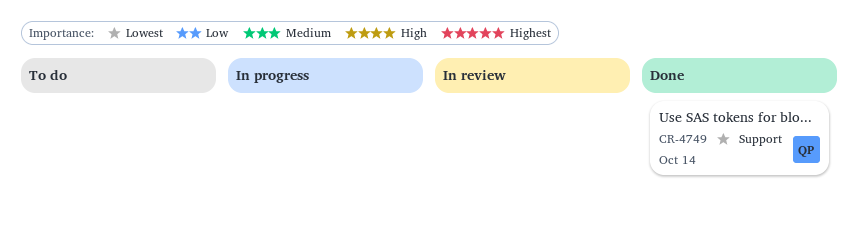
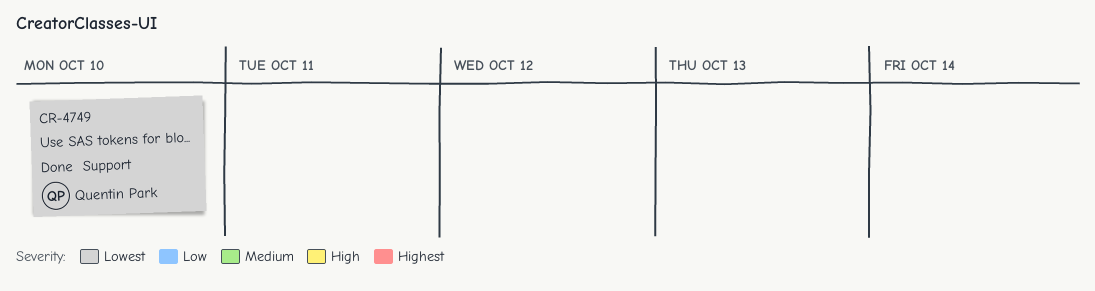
CR-4749, due: Oct 14 -> Oct 10

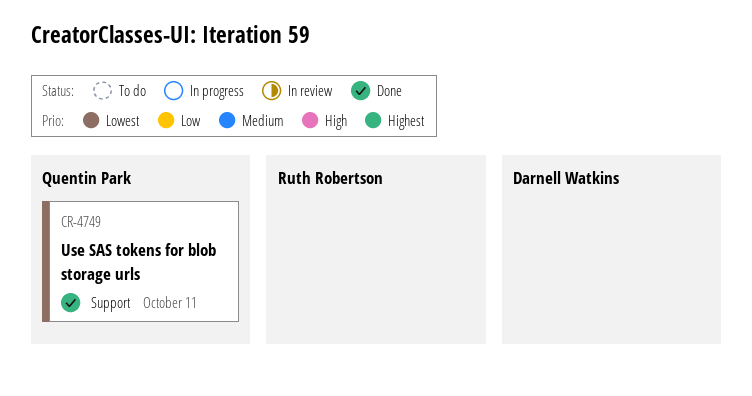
CR-4749, due: Oct 10 -> Oct 11

